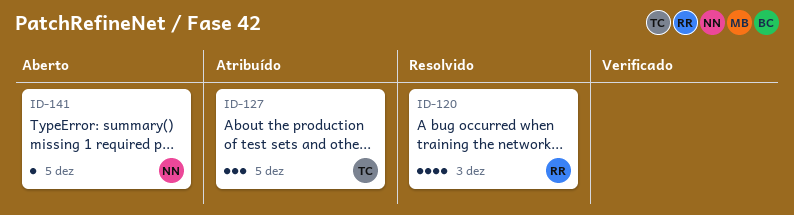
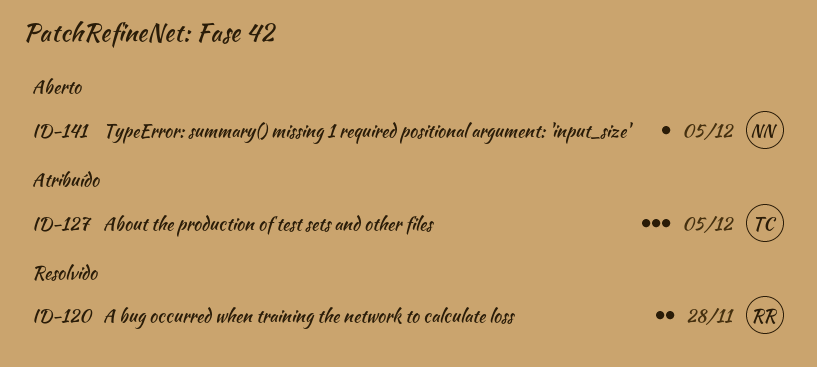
ID-120, estimate: 4 -> 2
ID-120, due: Dec 3 -> Nov 28

